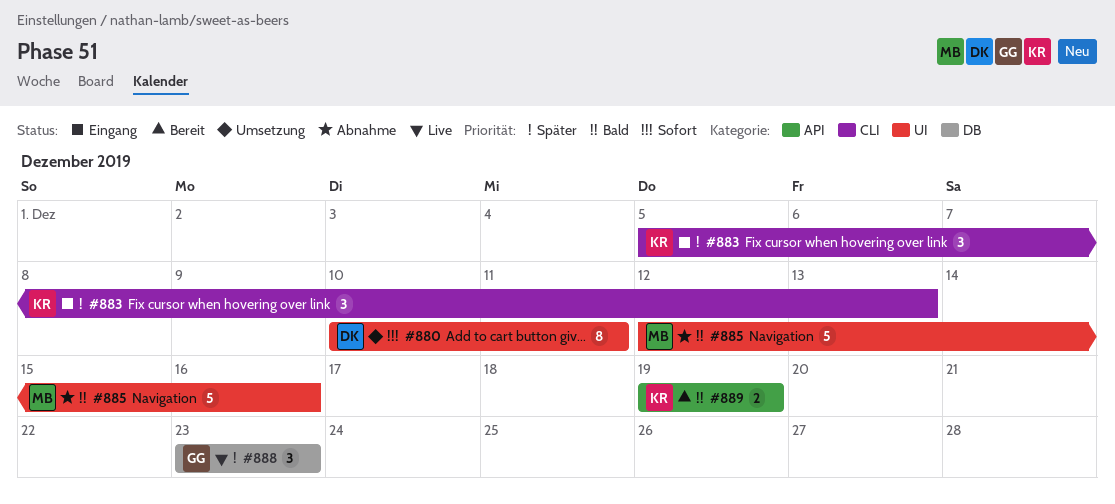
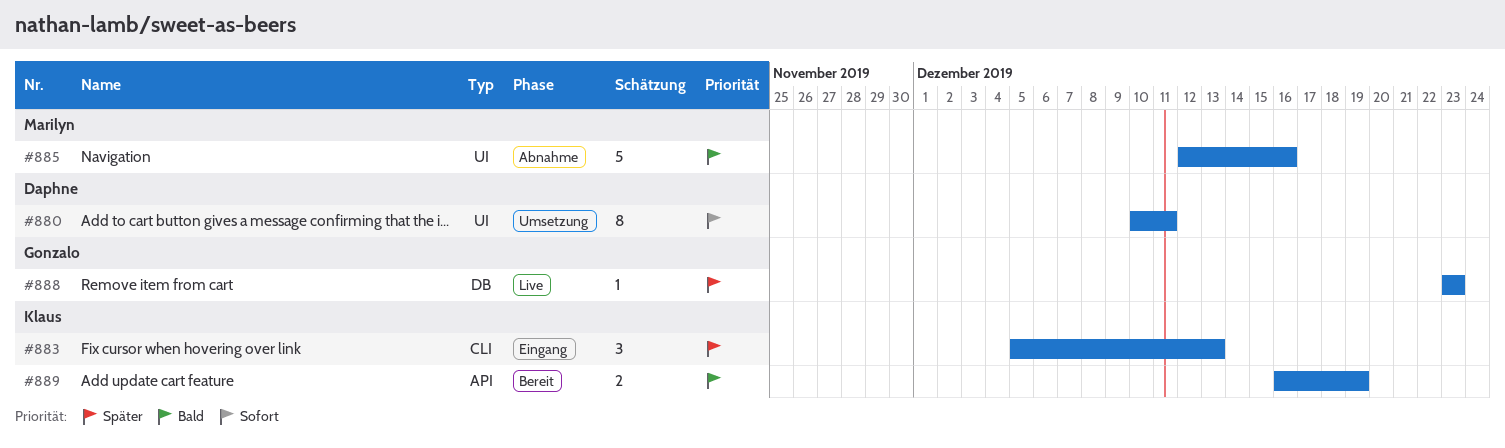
#888, estimate: 3 -> 1
#889, start: Dec 19 -> Dec 16

